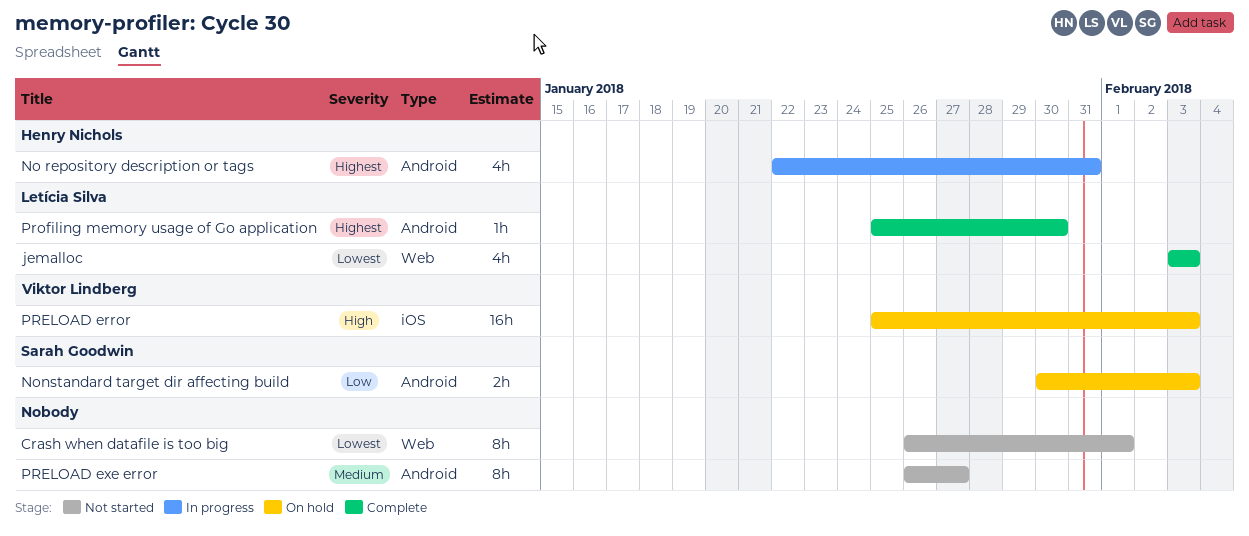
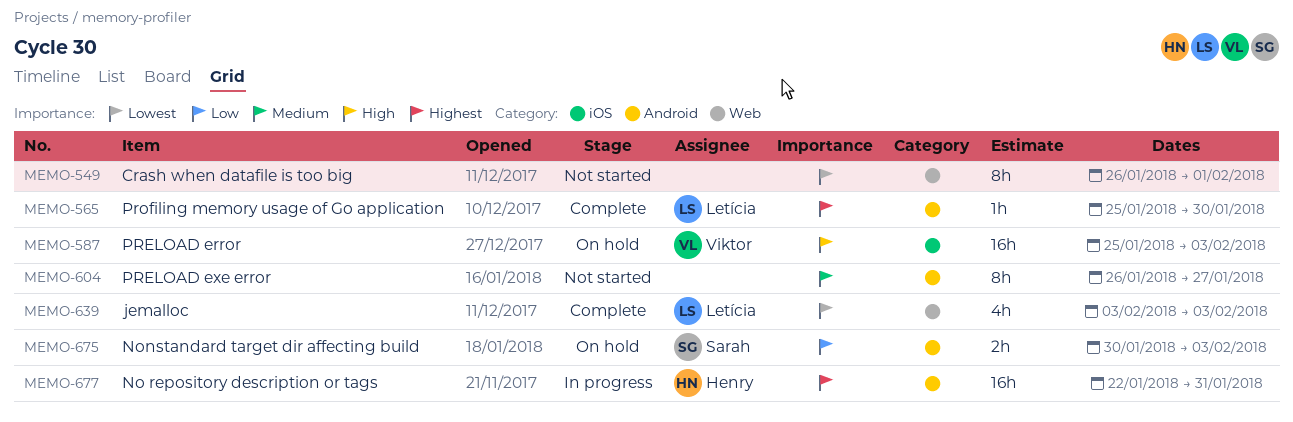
No repository description or tags, estimate: 4h -> 16h

